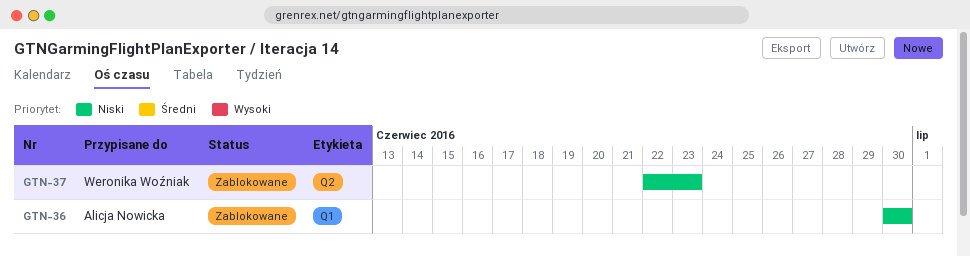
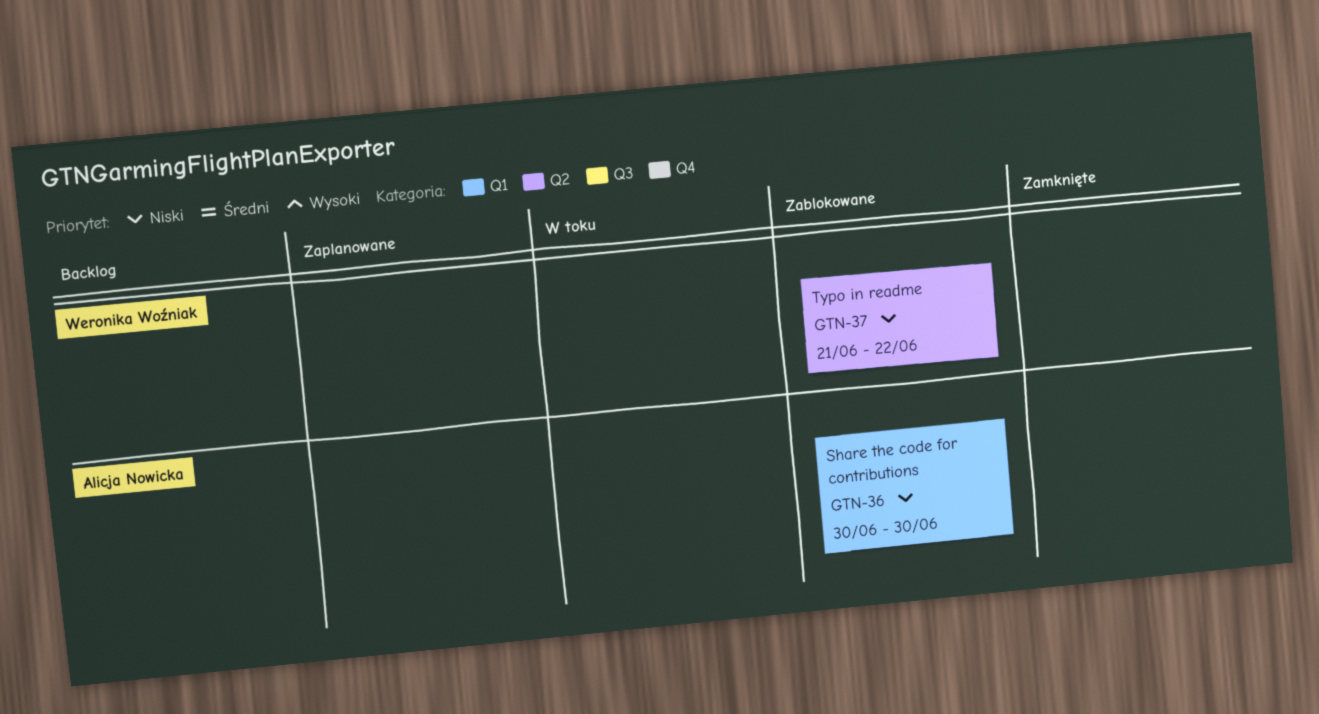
GTN-37, start: Jun 22 -> Jun 21
GTN-37, due: Jun 23 -> Jun 22

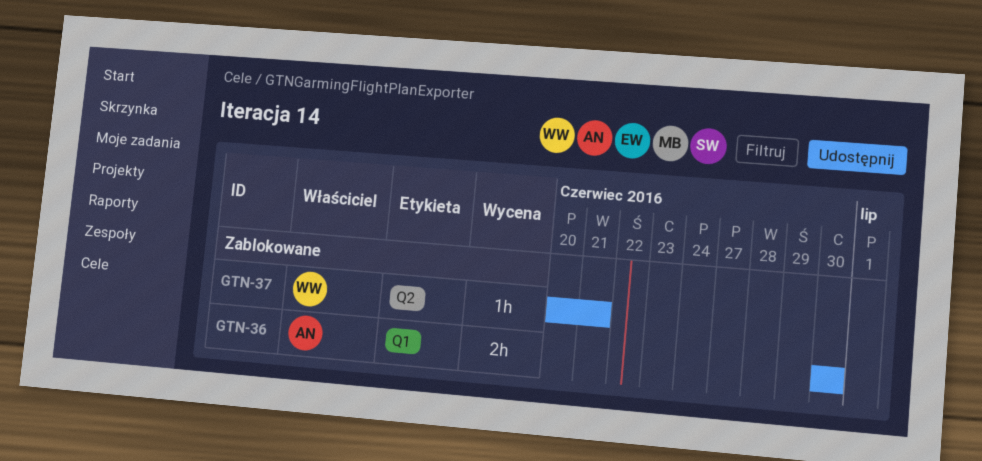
GTN-37, start: Jun 21 -> Jun 20
GTN-37, due: Jun 22 -> Jun 21

